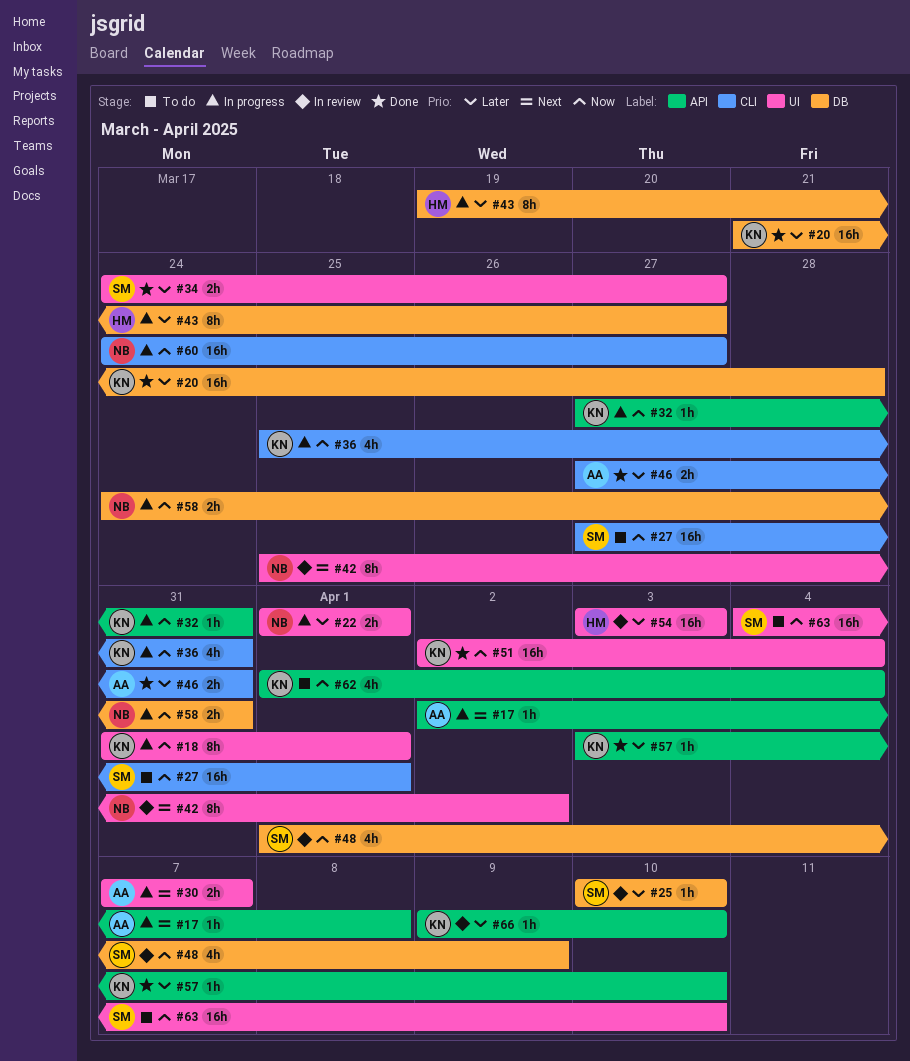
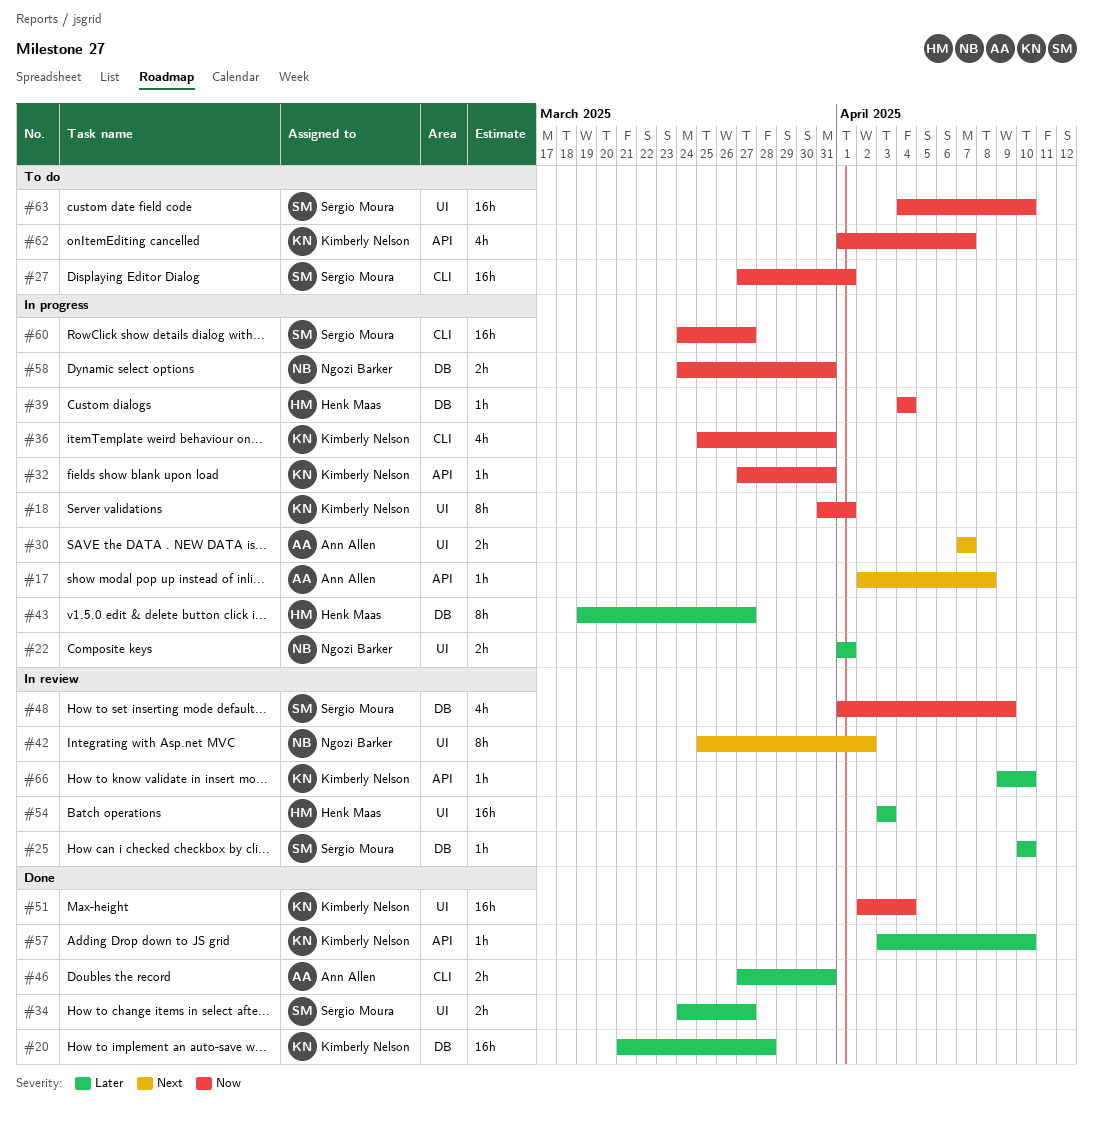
#39: none -> present
#60, owner: Ngozi Barker -> Sérgio Moura
#62, due: Apr 4 -> Apr 7

